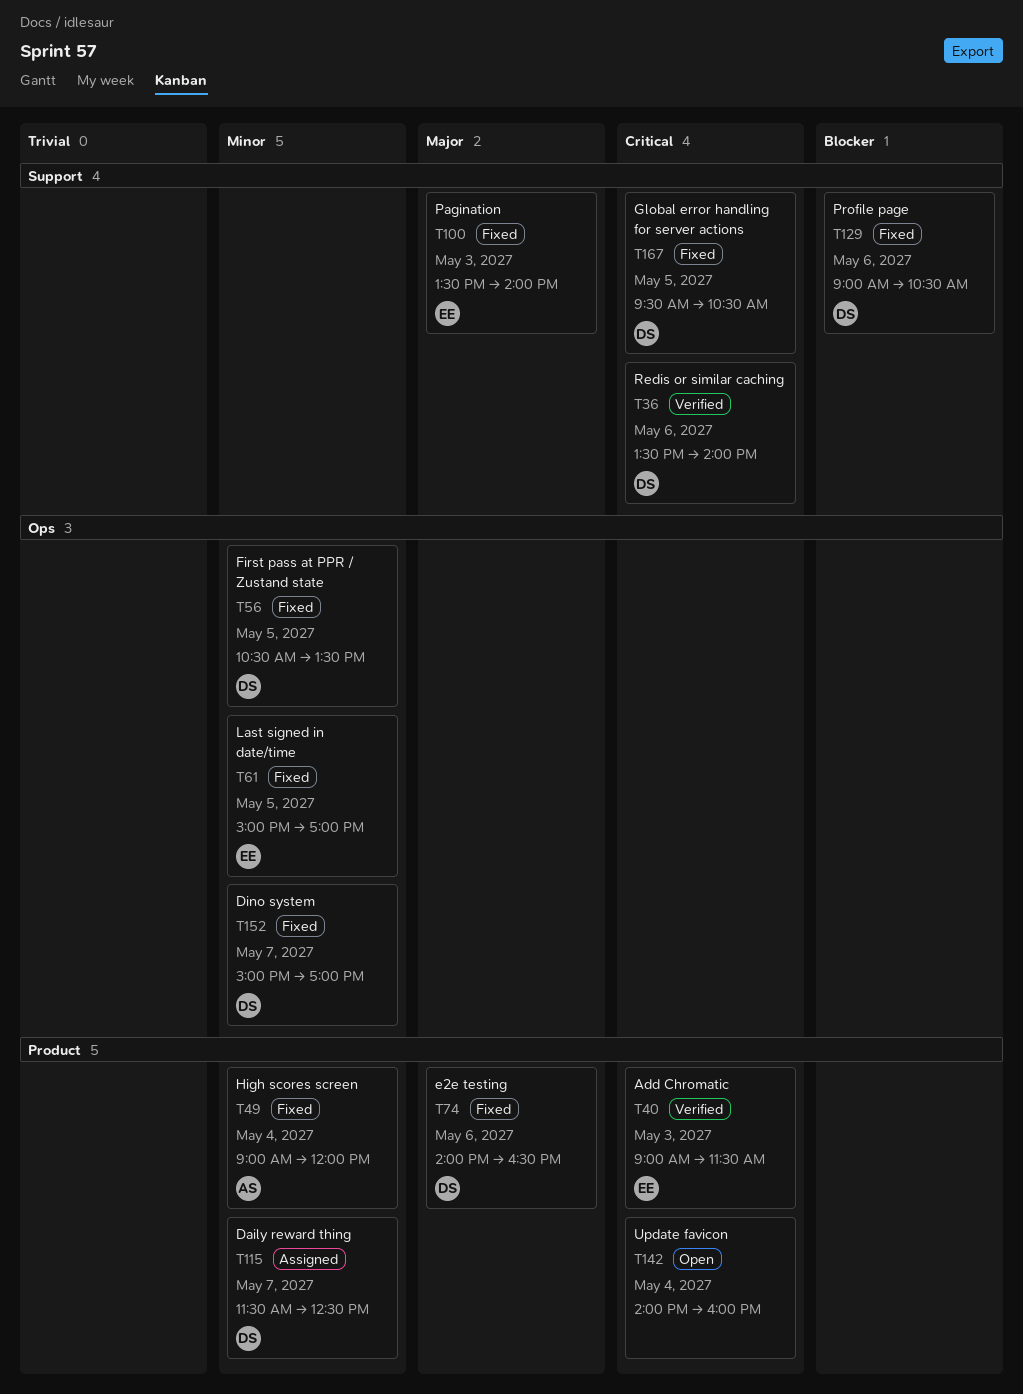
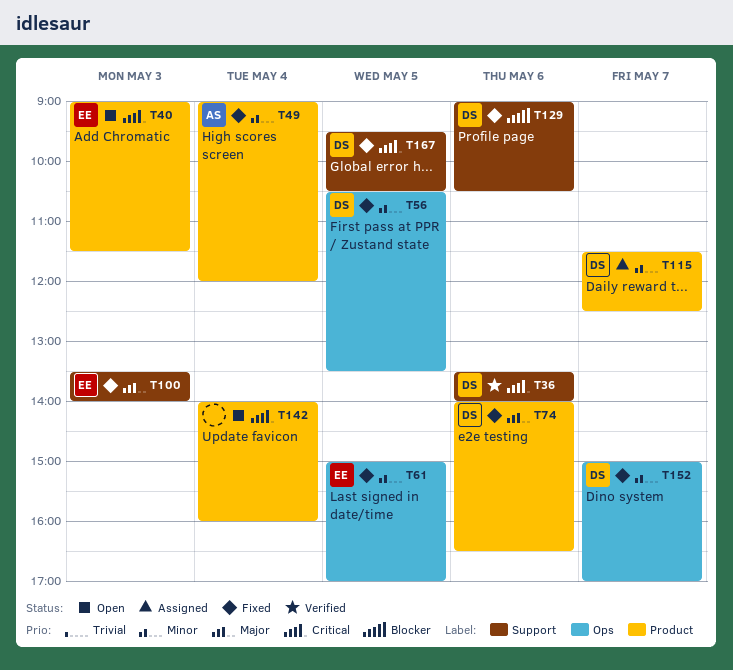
T40, status: Verified -> Open

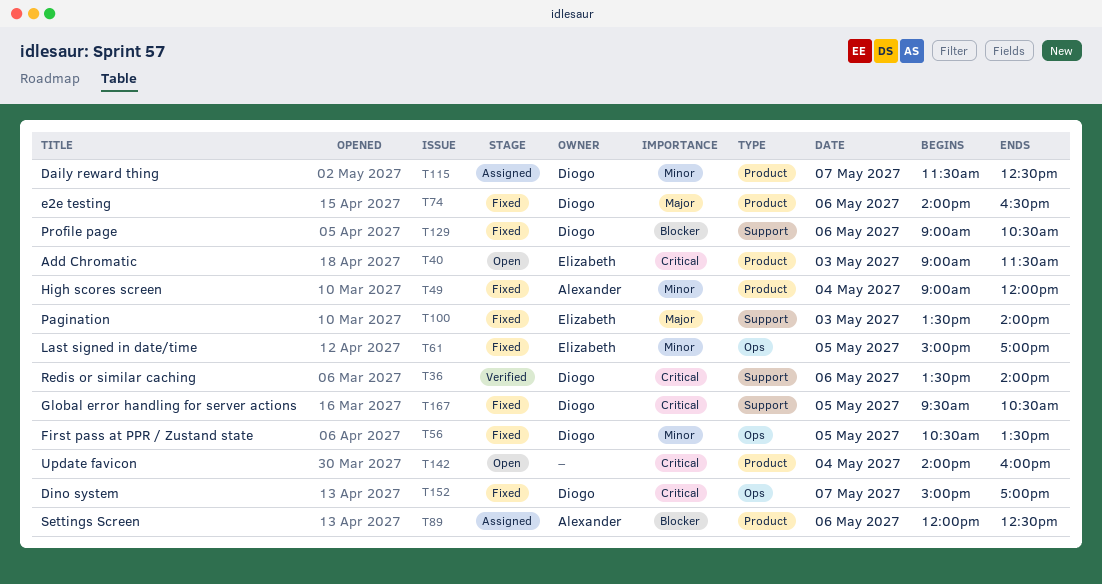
T89: none -> present
T152, priority: Minor -> Critical

